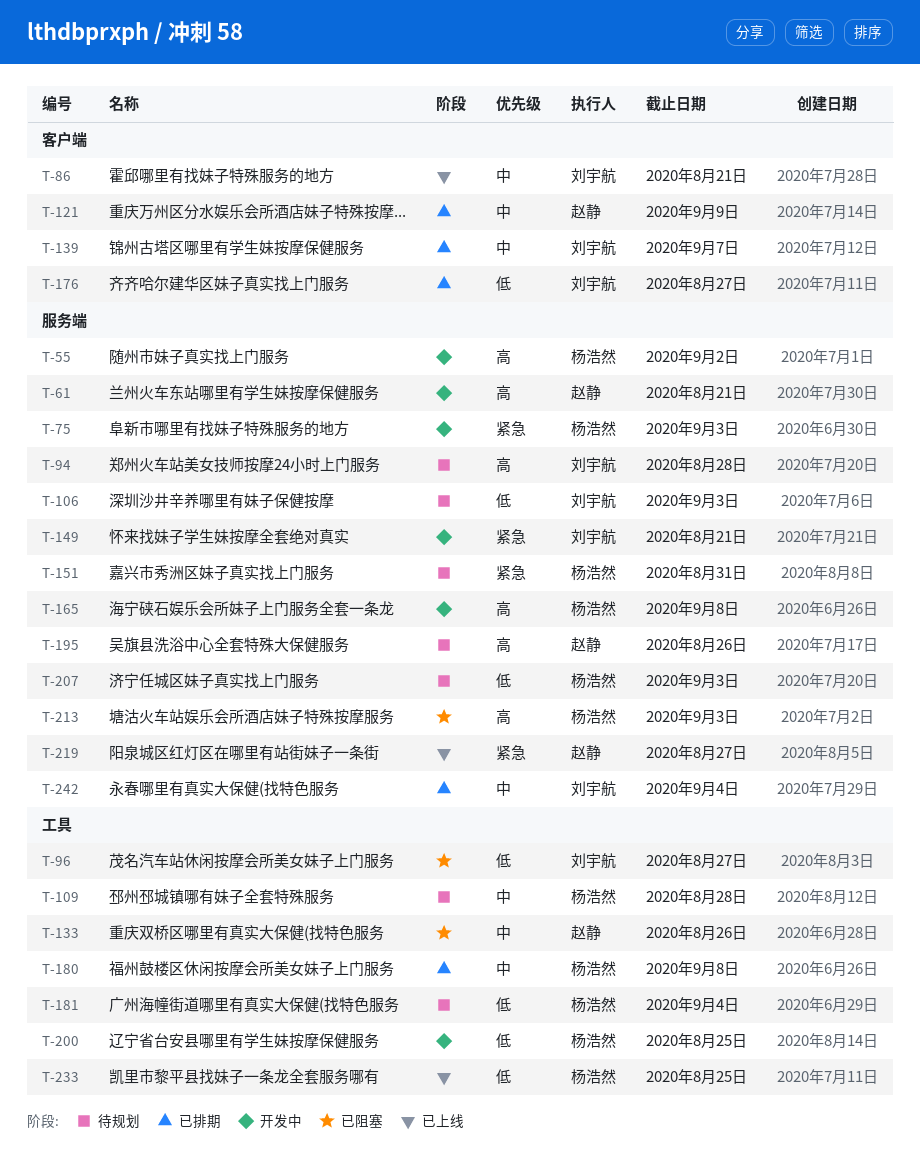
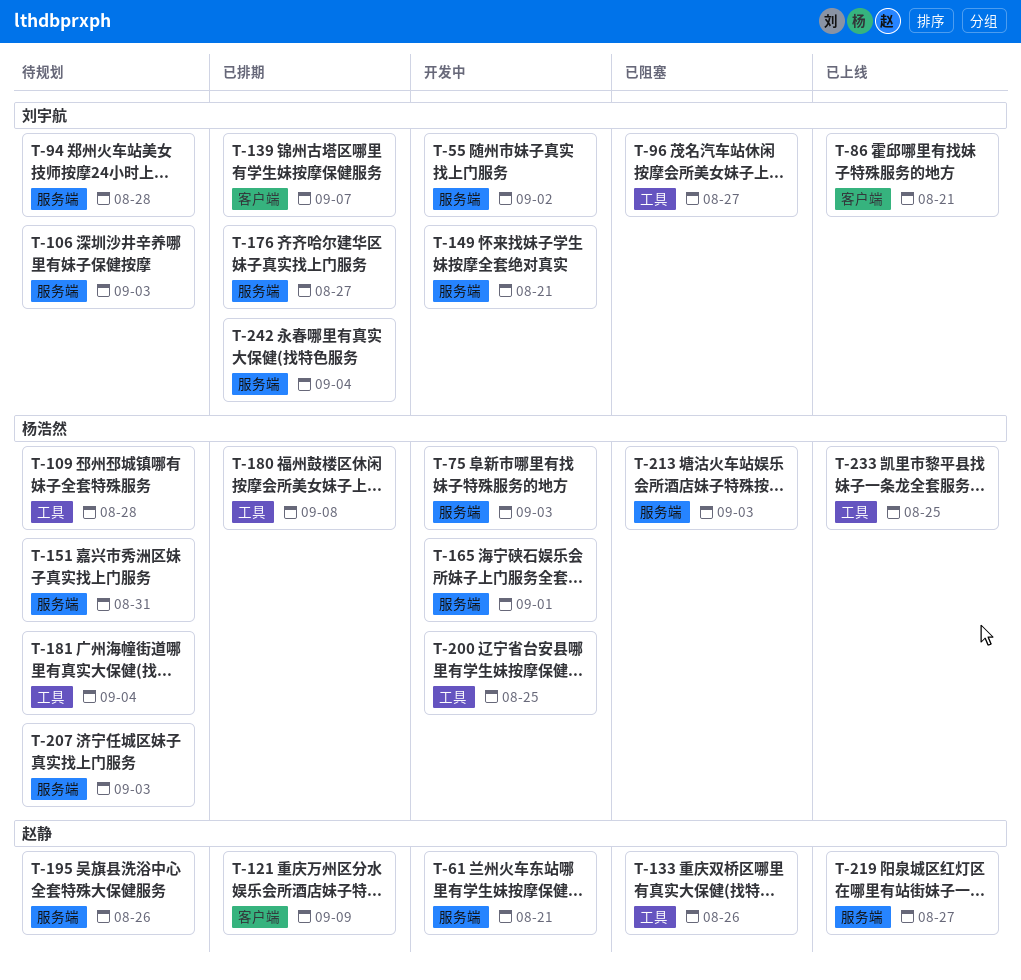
T-55, owner: 杨浩然 -> 刘宇航
T-165, due: Sep 8 -> Sep 1
T-176, label: 客户端 -> 服务端

